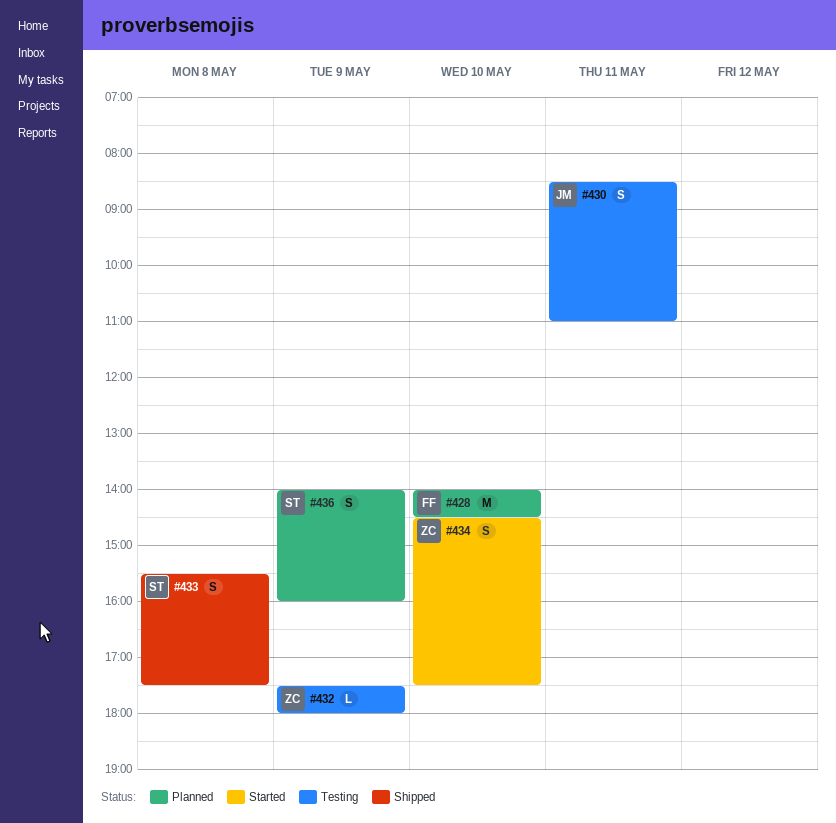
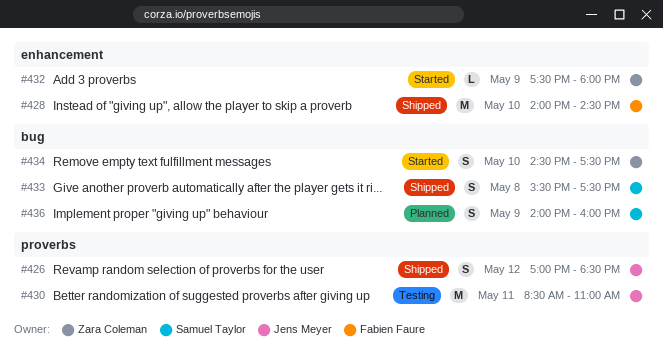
#426: none -> present
#428, status: Planned -> Shipped
#430, estimate: S -> M
#432, status: Testing -> Started

